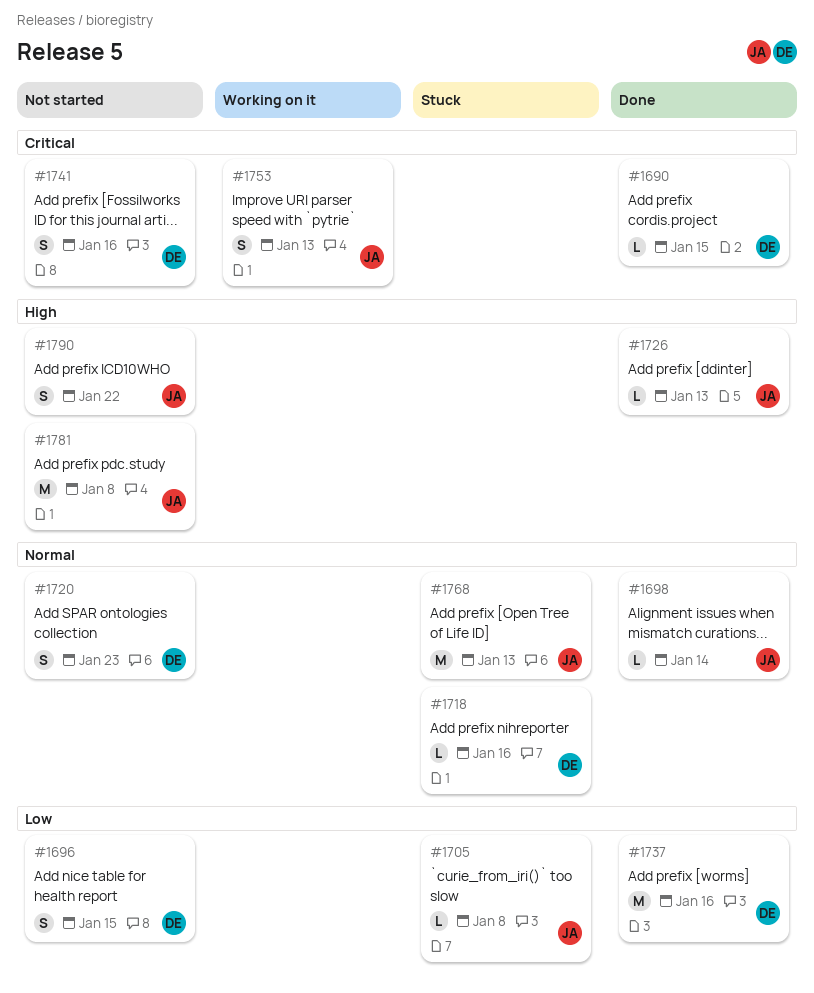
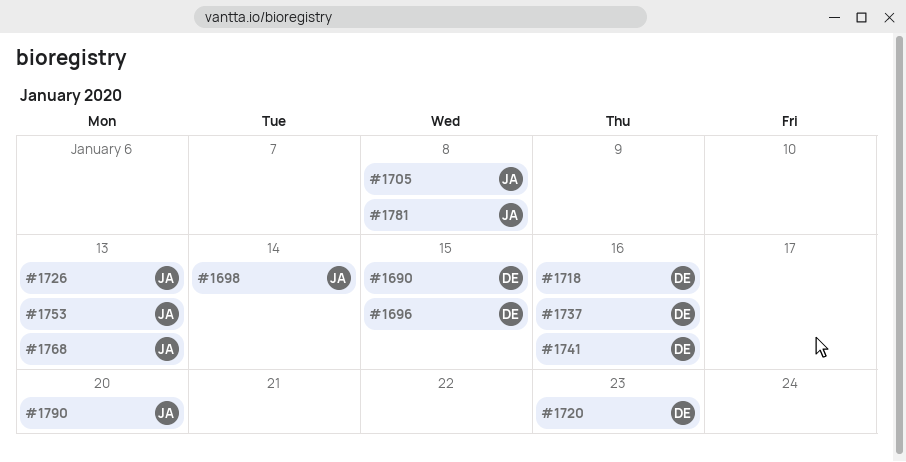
#1790, due: Jan 22 -> Jan 20

